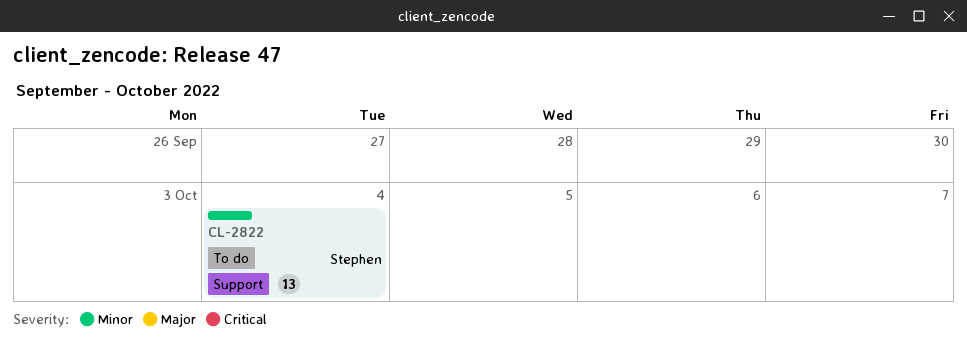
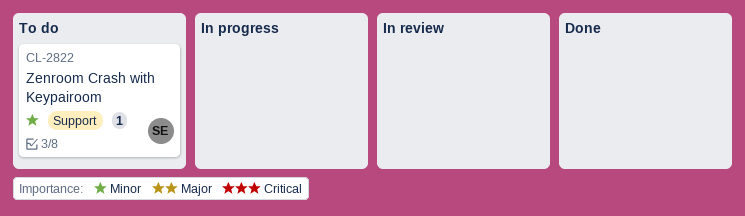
CL-2822, estimate: 13 -> 1

